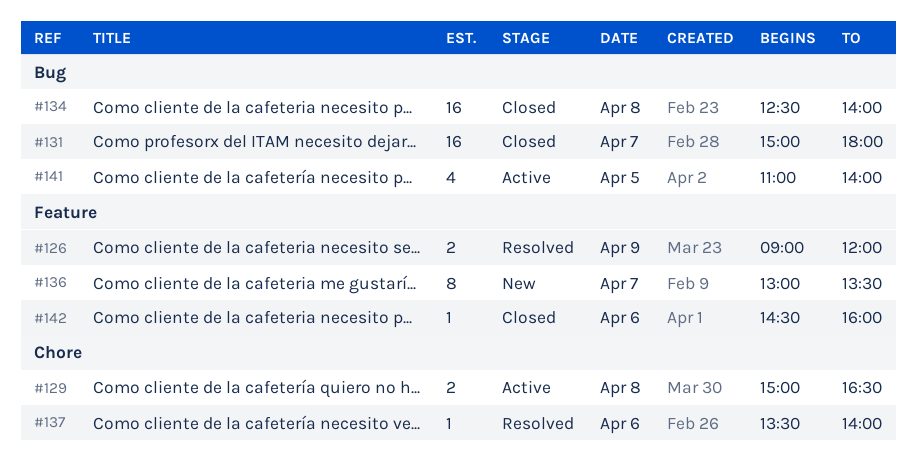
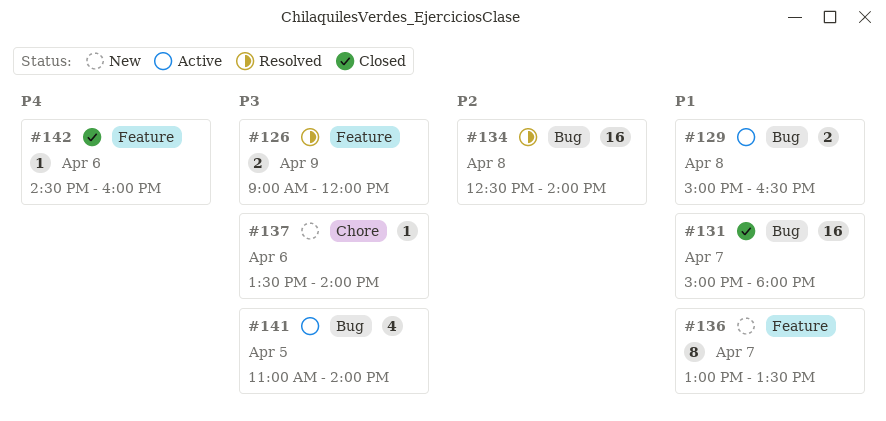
#129, label: Chore -> Bug
#134, status: Closed -> Resolved
#137, status: Resolved -> New

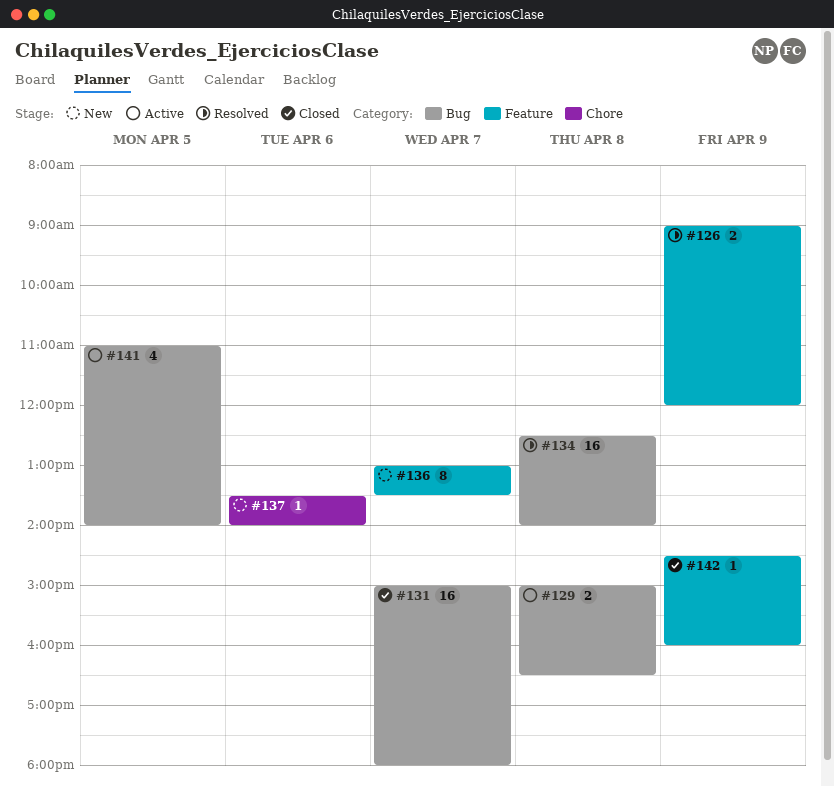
#142, day: Apr 6 -> Apr 9

